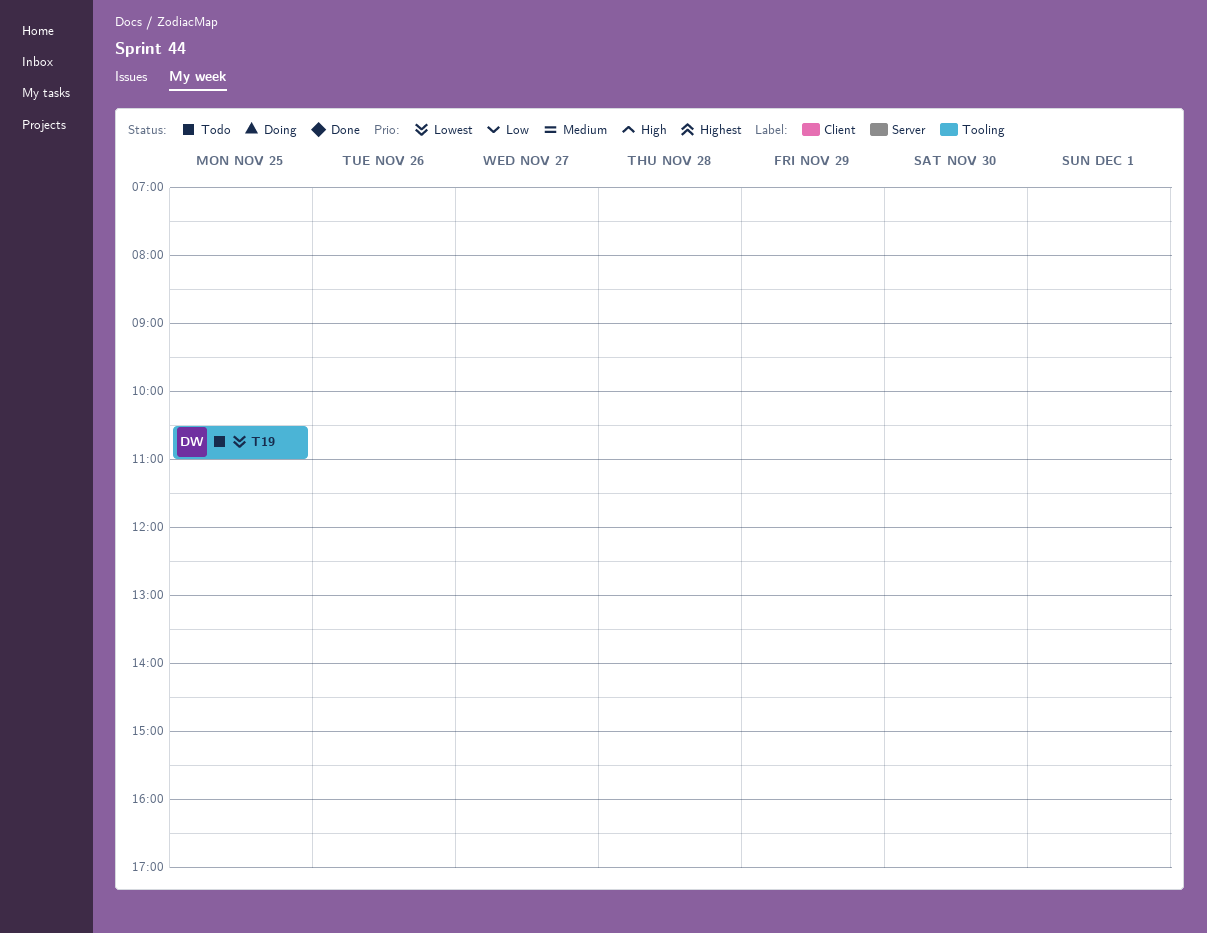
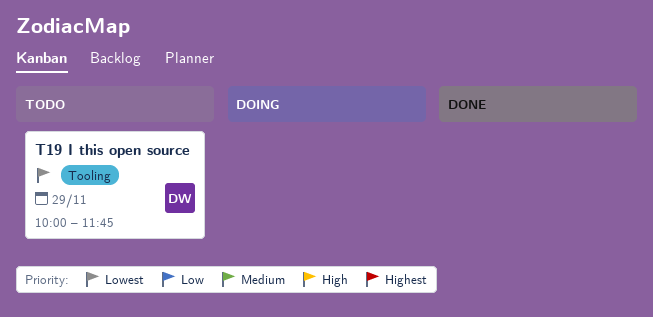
T19, day: Nov 25 -> Nov 29
T19, begins: 10:30 -> 10:00
T19, ends: 11:00 -> 11:45

